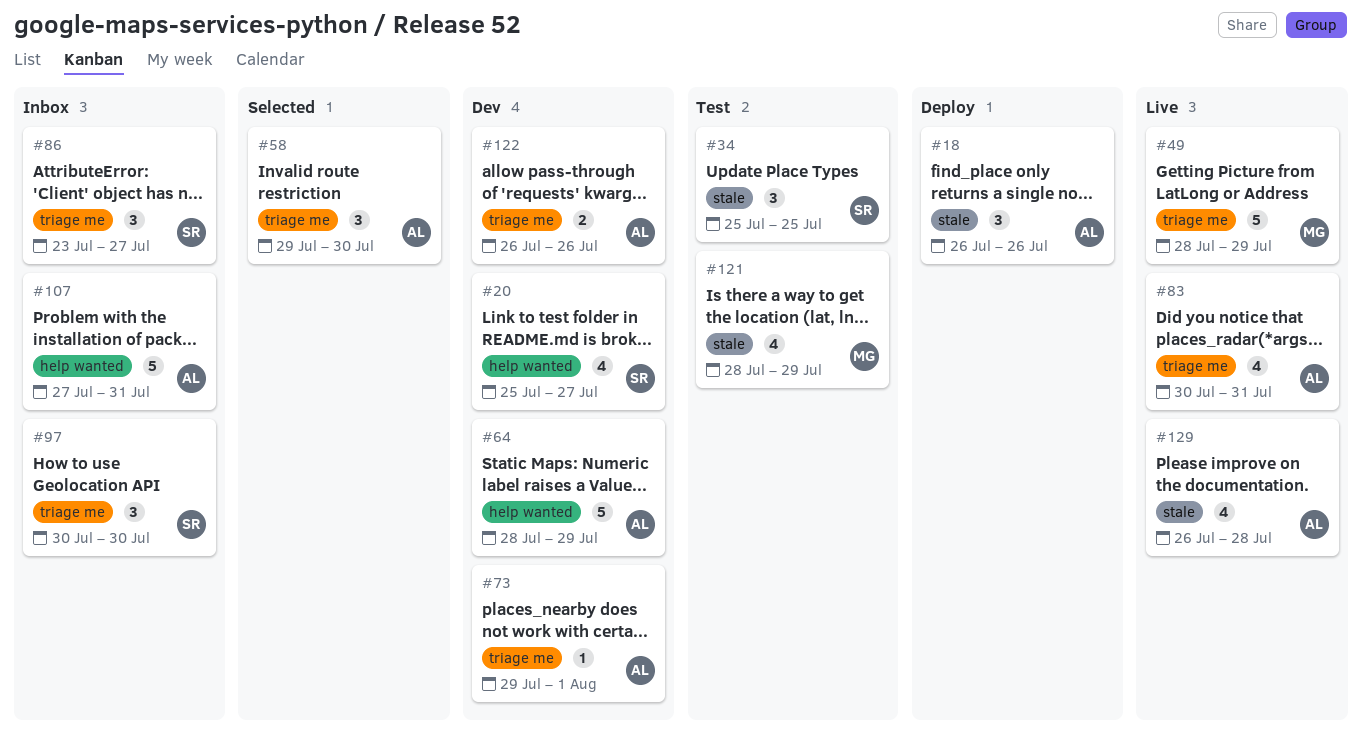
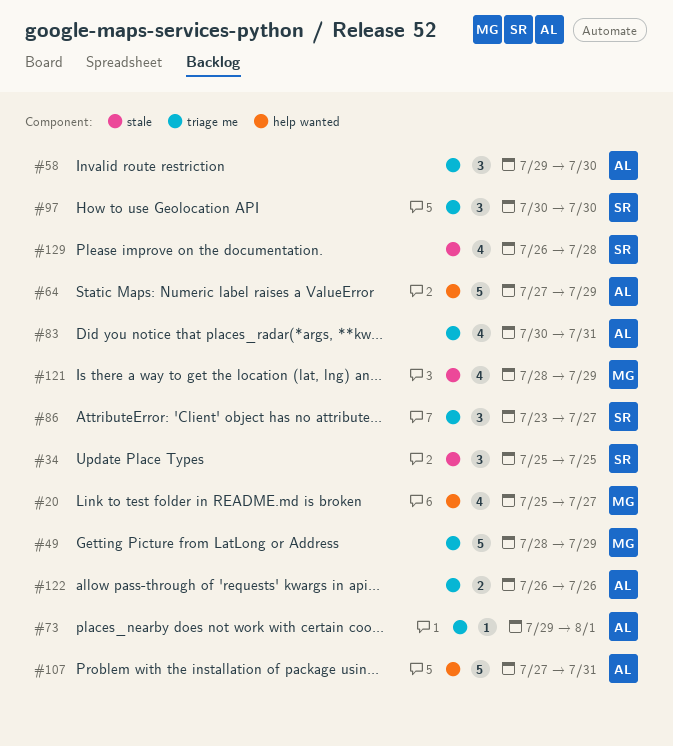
#18: present -> none
#20, owner: SR -> MG
#64, start: Jul 28 -> Jul 27
#129, owner: AL -> SR

